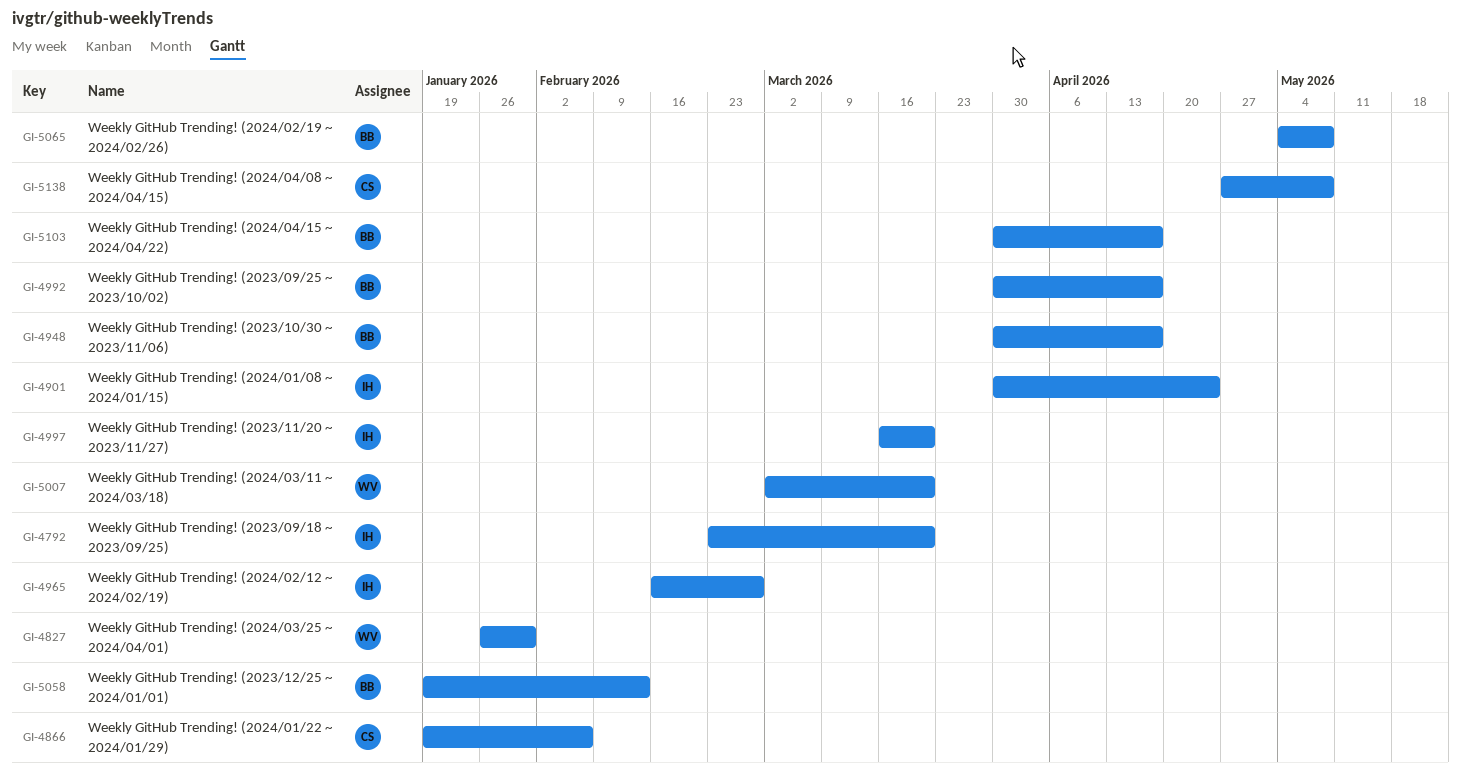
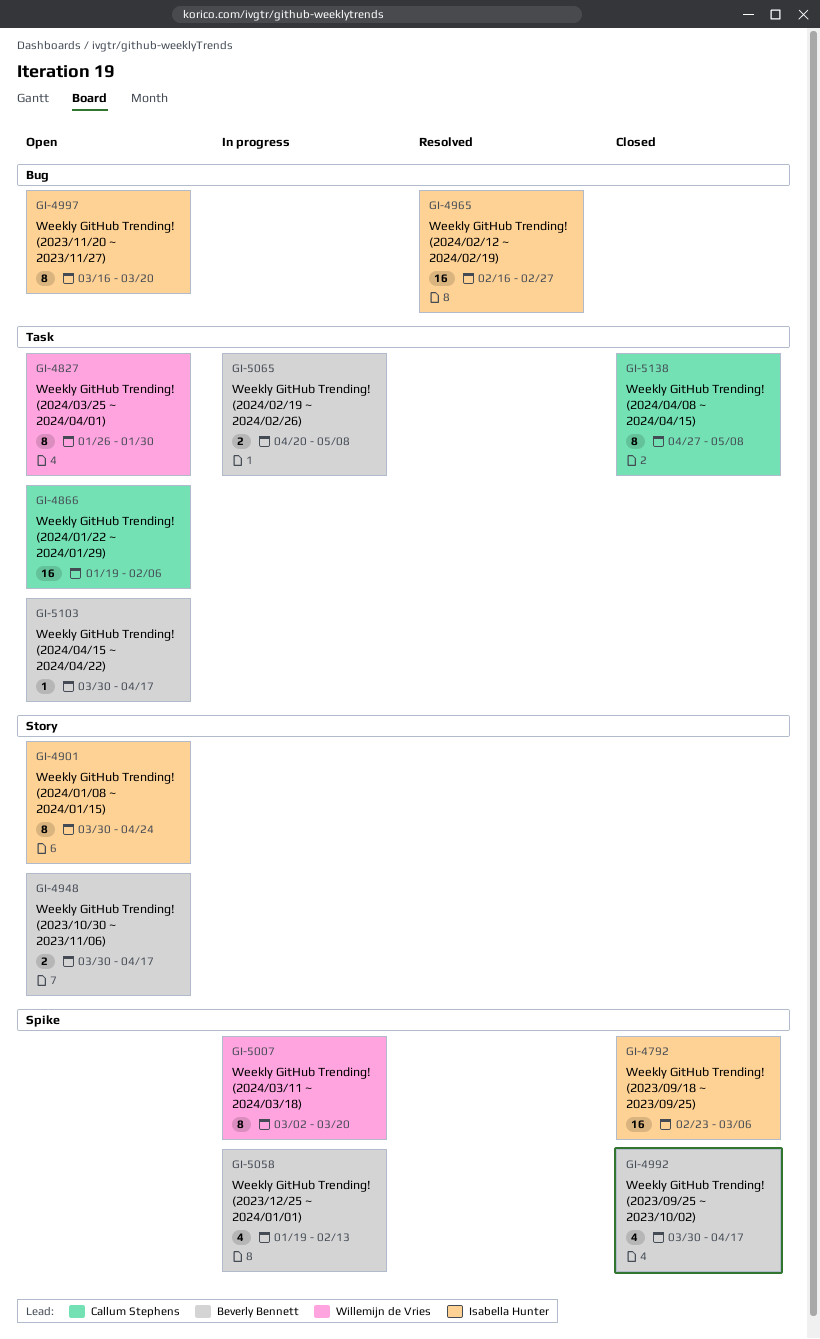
GI-4792, due: Mar 20 -> Mar 6
GI-5065, start: May 4 -> Apr 20

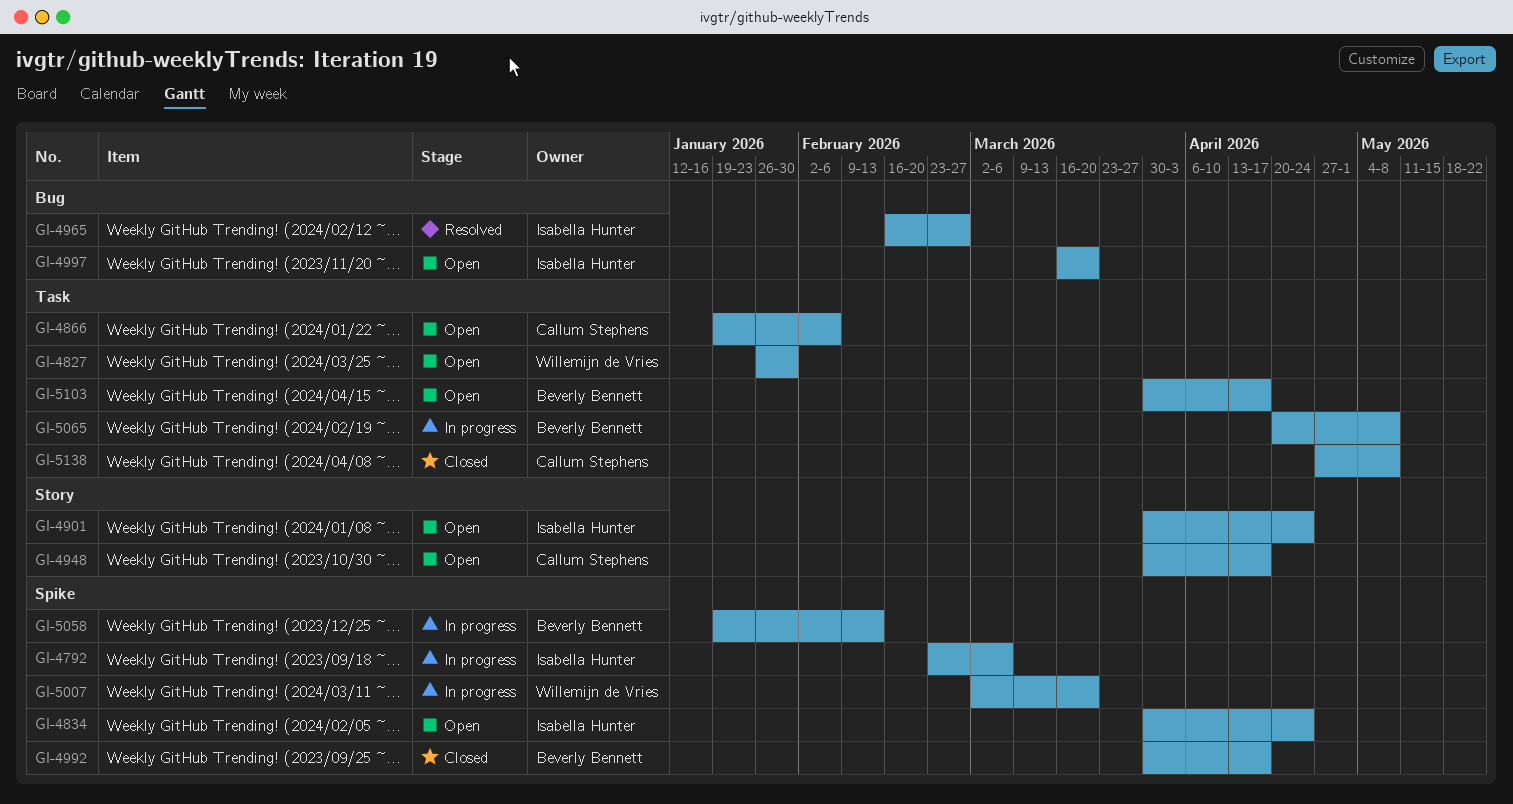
GI-4792, status: Closed -> In progress
GI-4834: none -> present
GI-4948, owner: Beverly Bennett -> Callum Stephens

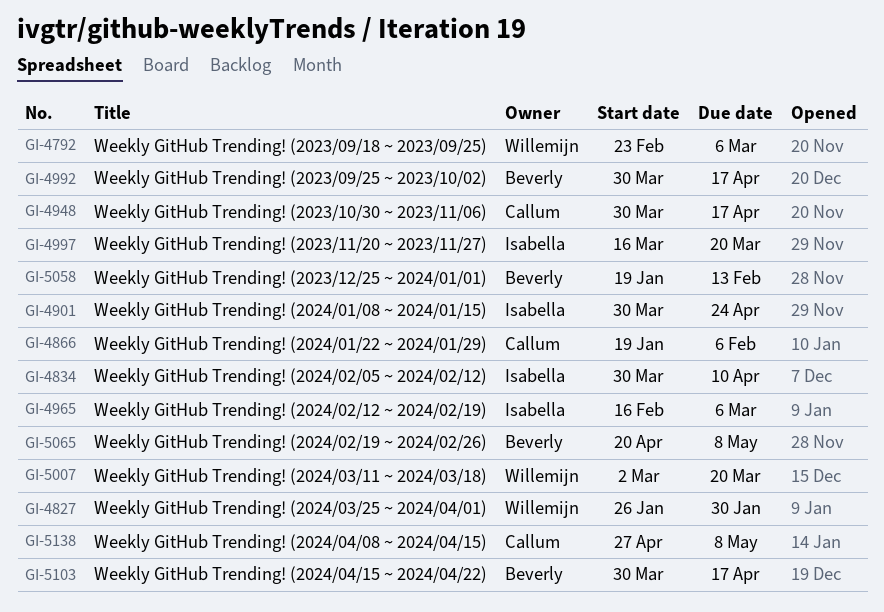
GI-4792, owner: Isabella Hunter -> Willemijn de Vries
GI-4834, due: Apr 24 -> Apr 10
GI-4965, due: Feb 27 -> Mar 6

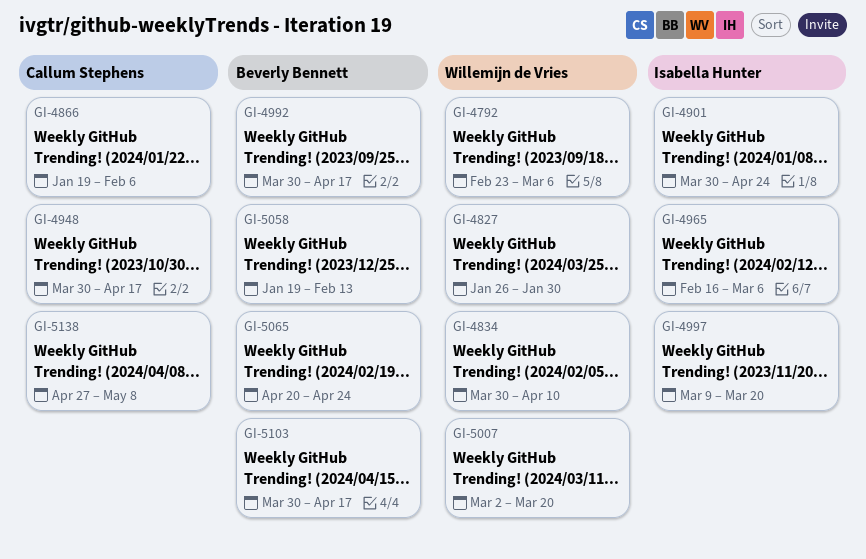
GI-4834, owner: Isabella Hunter -> Willemijn de Vries
GI-4997, start: Mar 16 -> Mar 9
GI-5065, due: May 8 -> Apr 24

